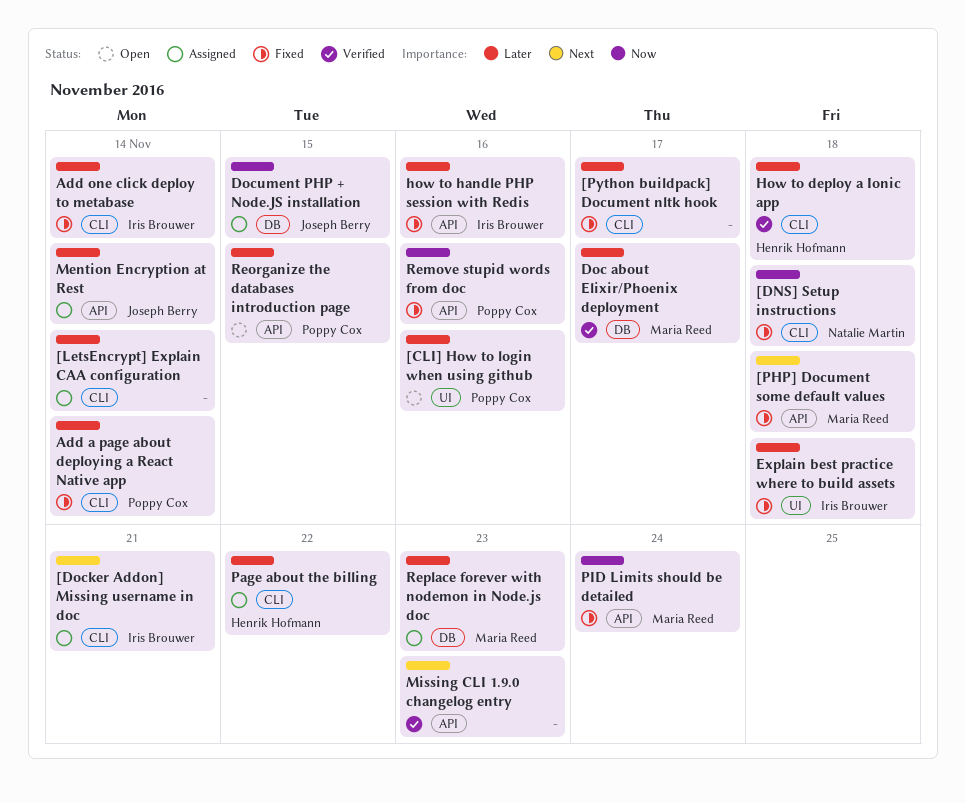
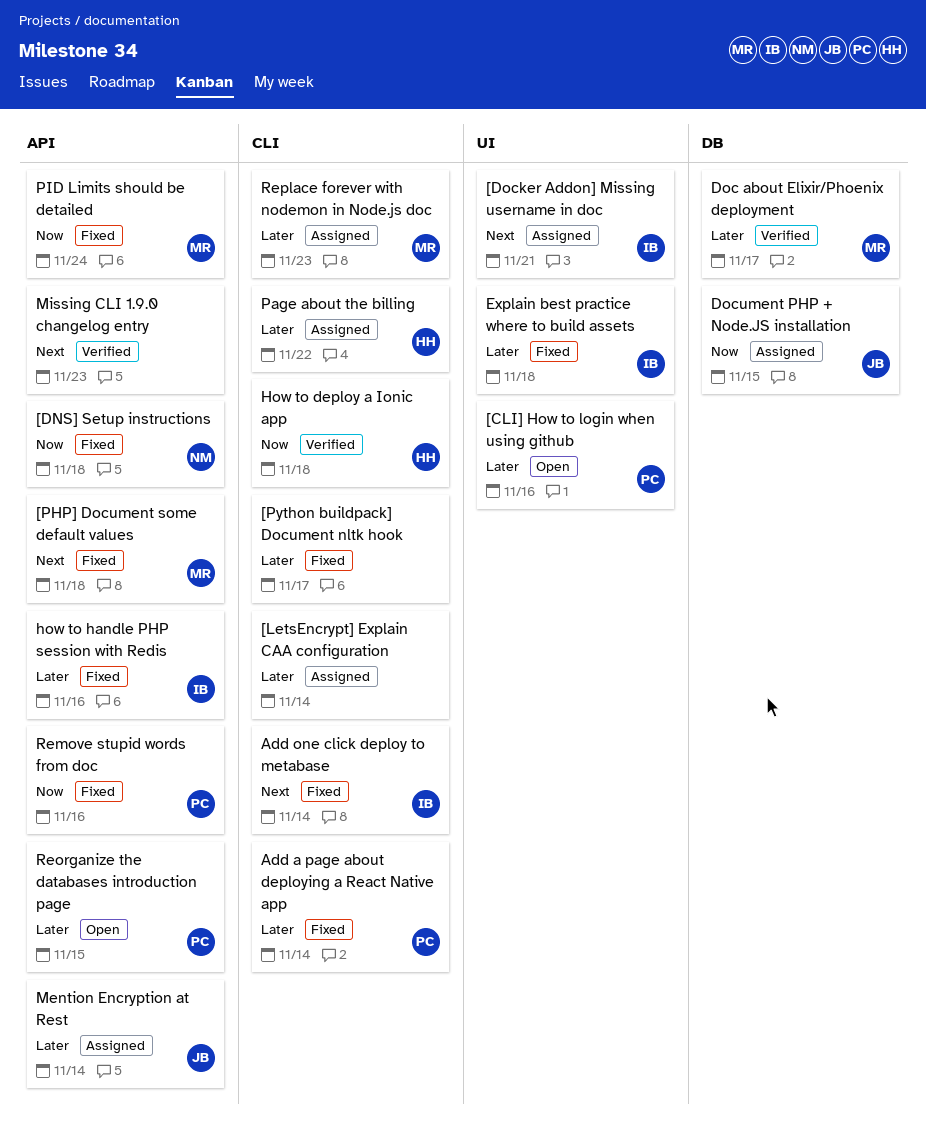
[DNS] Setup instructions, label: CLI -> API
[Docker Addon] Missing username in doc, label: CLI -> UI
Add one click deploy to metabase, priority: Later -> Next
How to deploy a Ionic app, priority: Later -> Now
Replace forever with nodemon in Node.js doc, label: DB -> CLI

